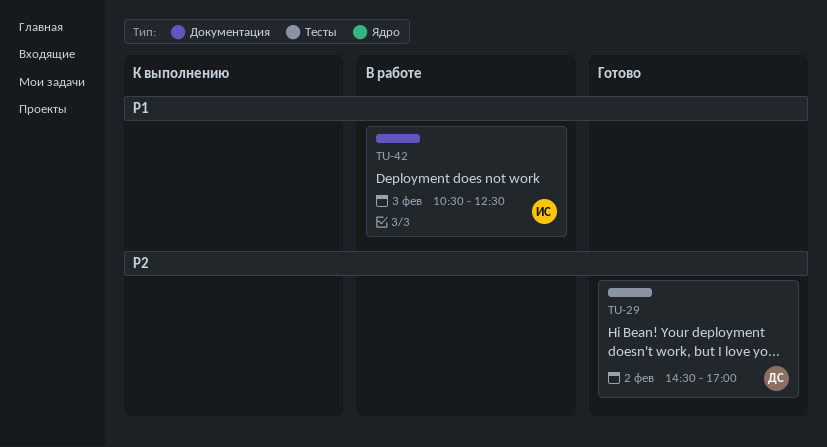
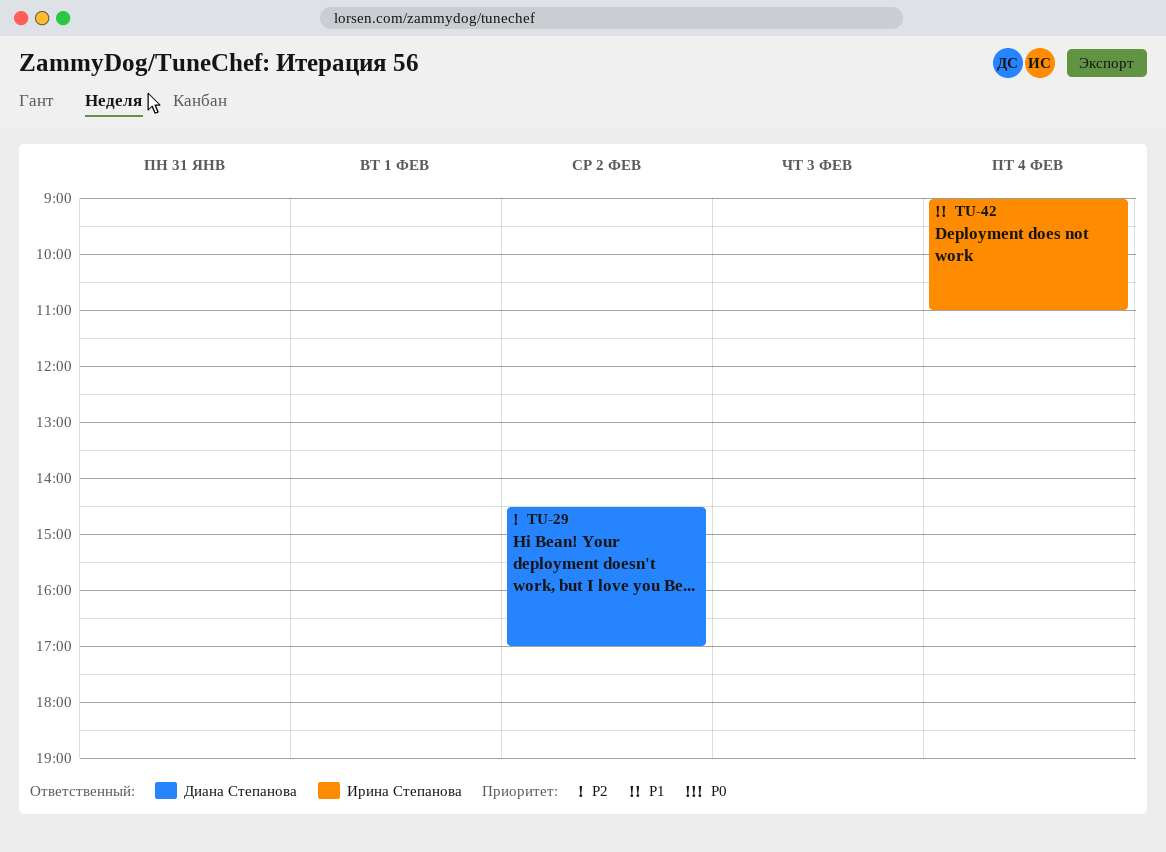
TU-42, day: Feb 3 -> Feb 4
TU-42, begins: 10:30 -> 09:00
TU-42, ends: 12:30 -> 11:00

